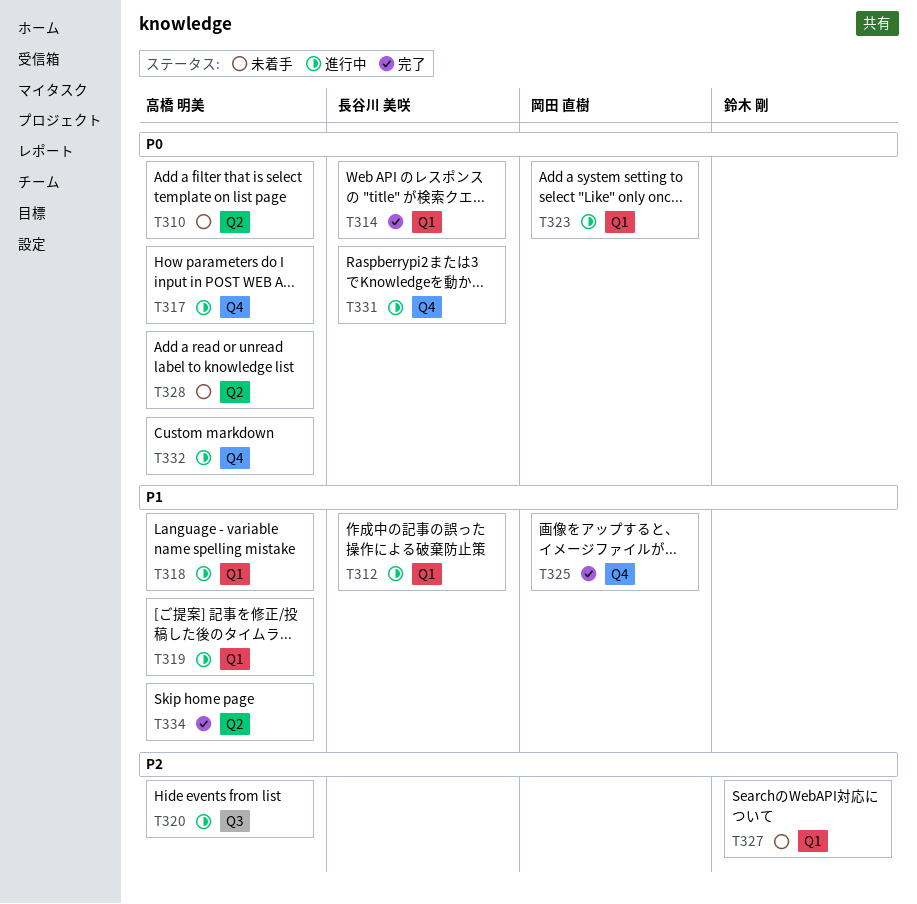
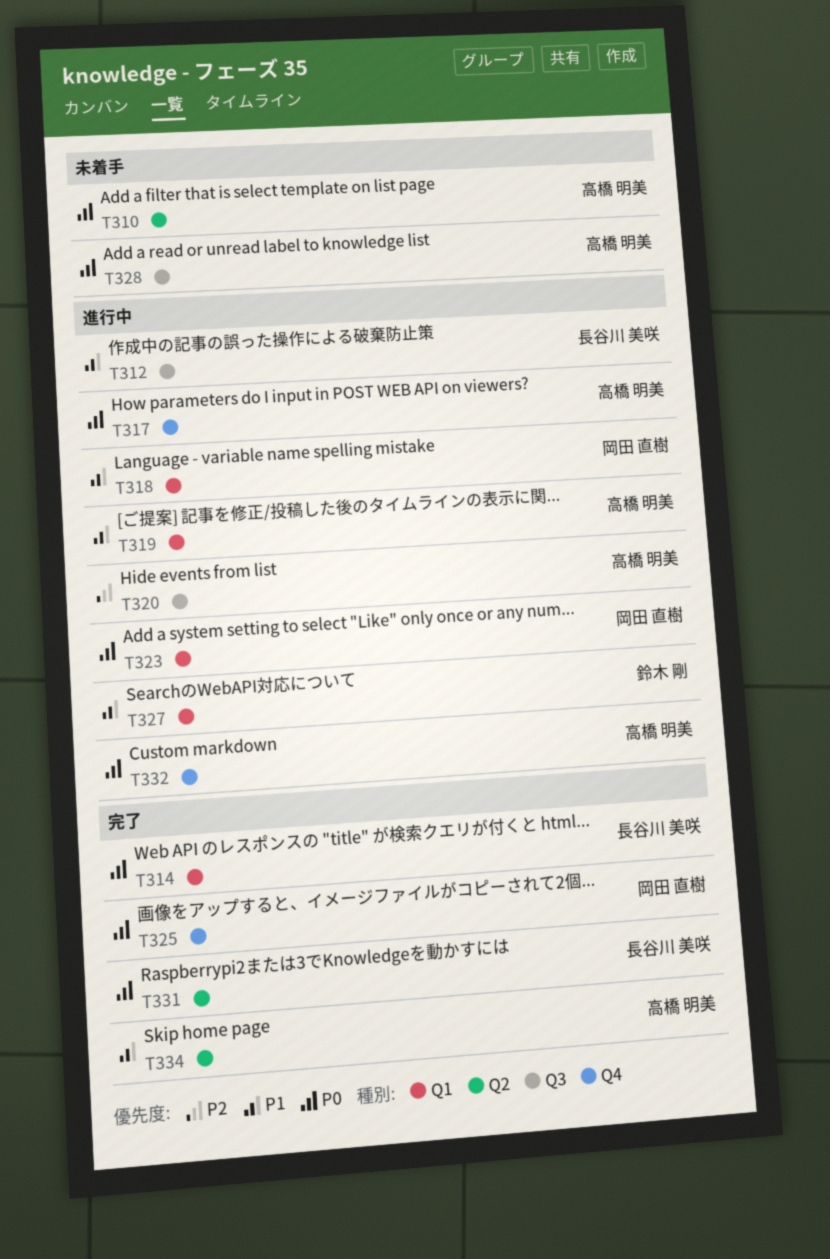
T312, label: Q1 -> Q3
T318, owner: 高橋 明美 -> 岡田 直樹
T325, priority: P1 -> P0
T327, status: 未着手 -> 進行中
T327, priority: P2 -> P1
T328, label: Q2 -> Q3
T331, status: 進行中 -> 完了
T331, label: Q4 -> Q2

